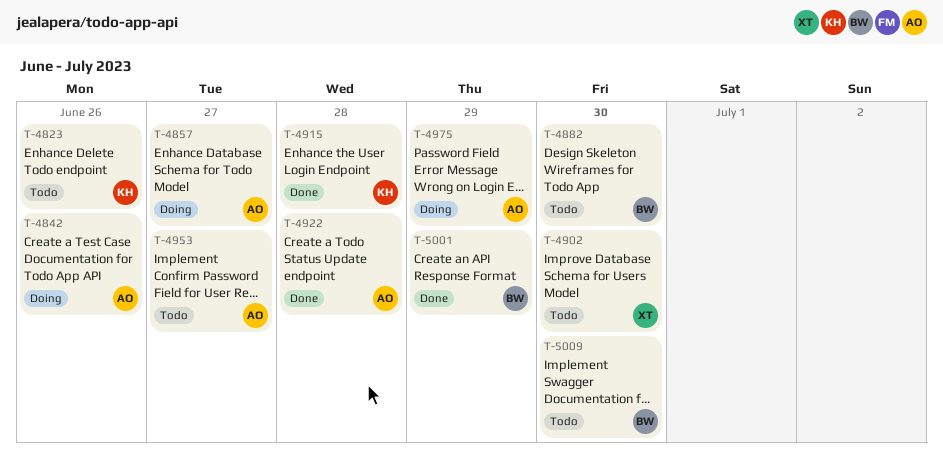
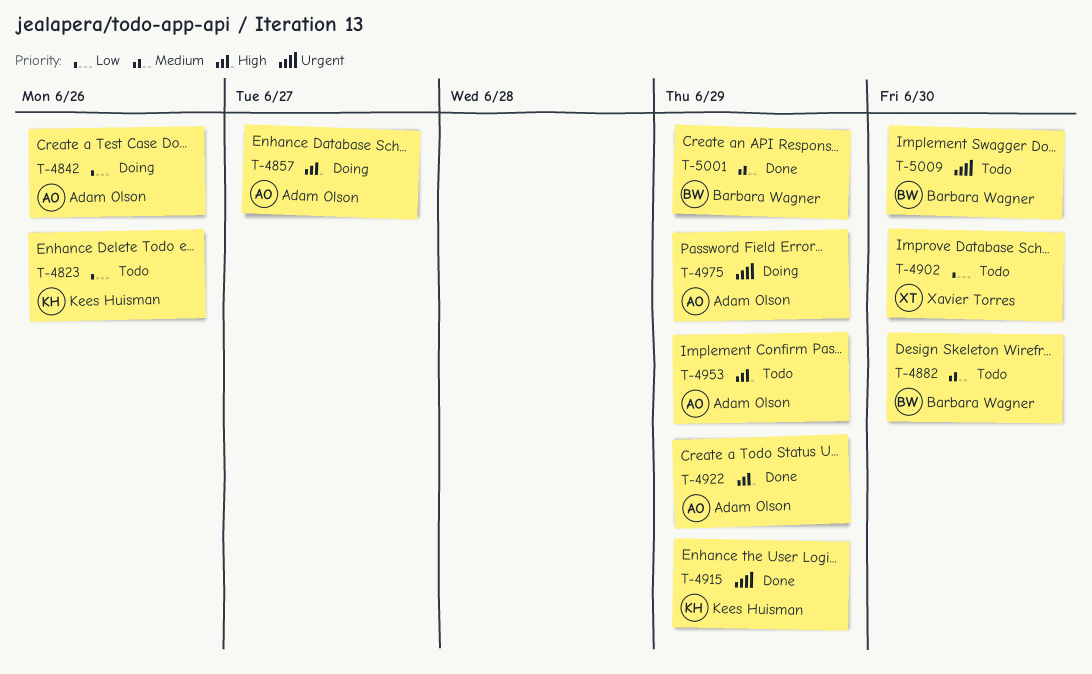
T-4915, due: Jun 28 -> Jun 29
T-4922, due: Jun 28 -> Jun 29
T-4953, due: Jun 27 -> Jun 29

